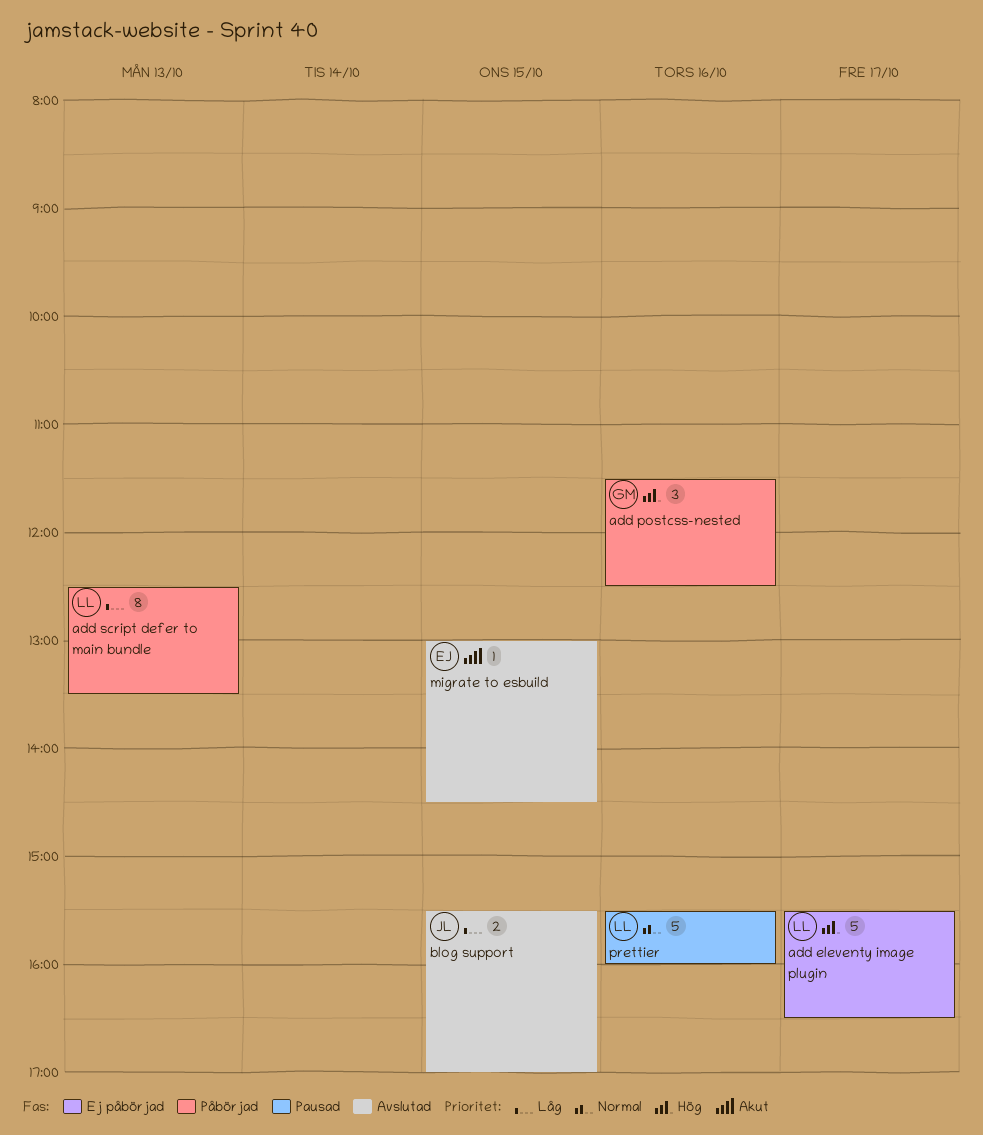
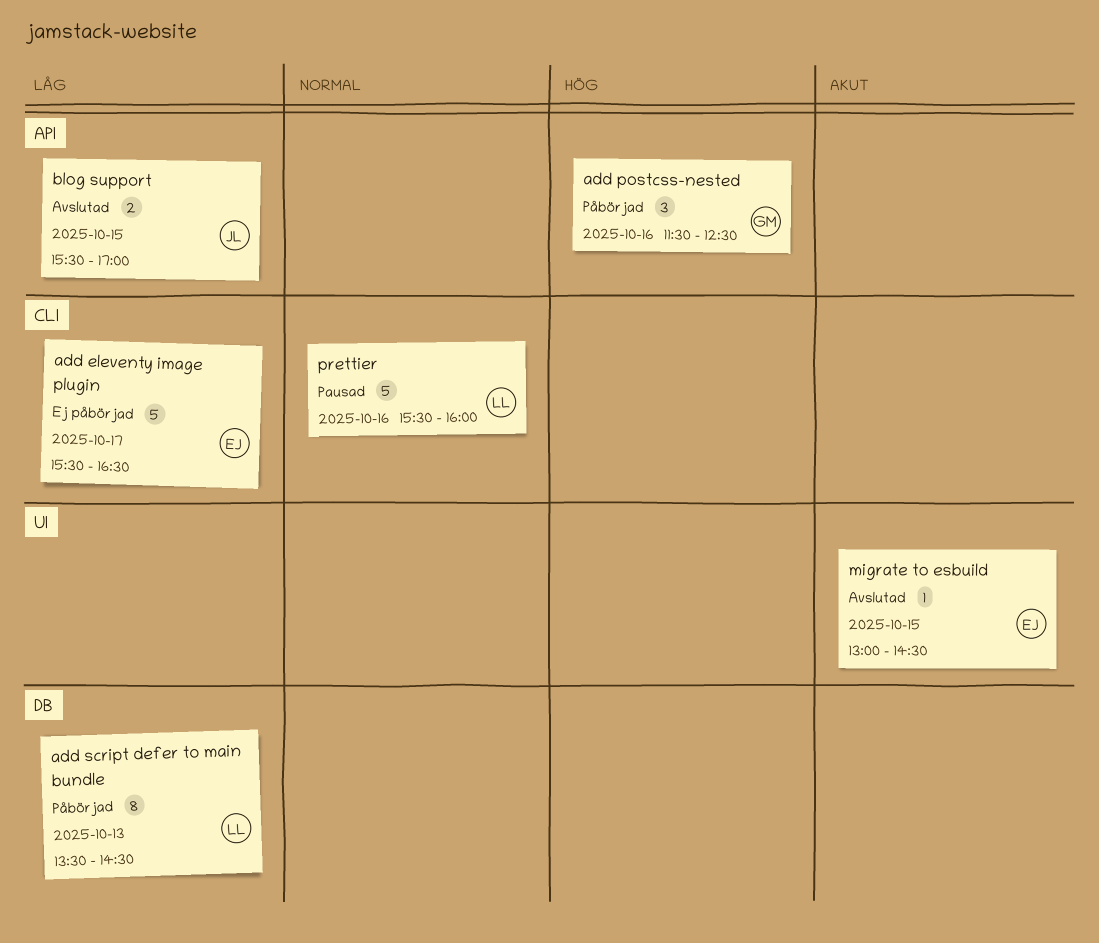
add eleventy image plugin, owner: LL -> EJ
add eleventy image plugin, priority: Hög -> Låg
add script defer to main bundle, begins: 12:30 -> 13:30
add script defer to main bundle, ends: 13:30 -> 14:30

